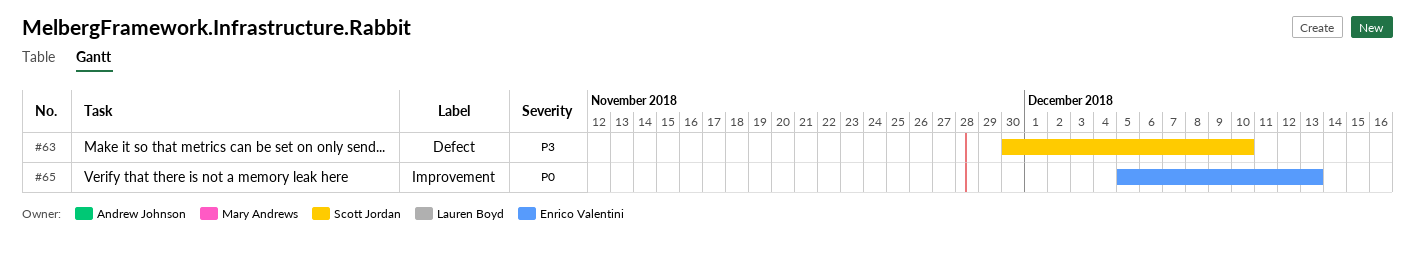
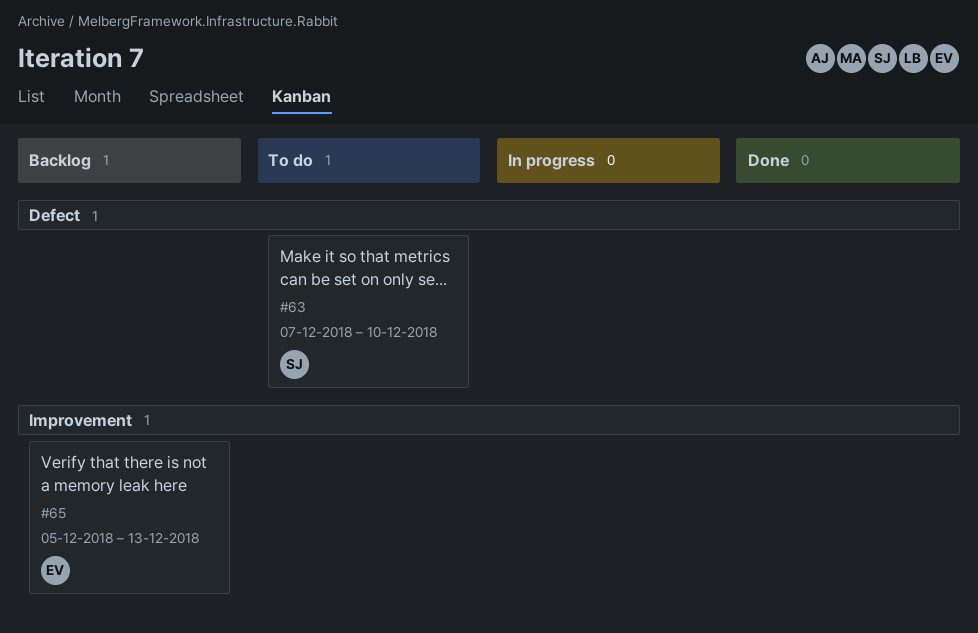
#63, start: Nov 30 -> Dec 7

